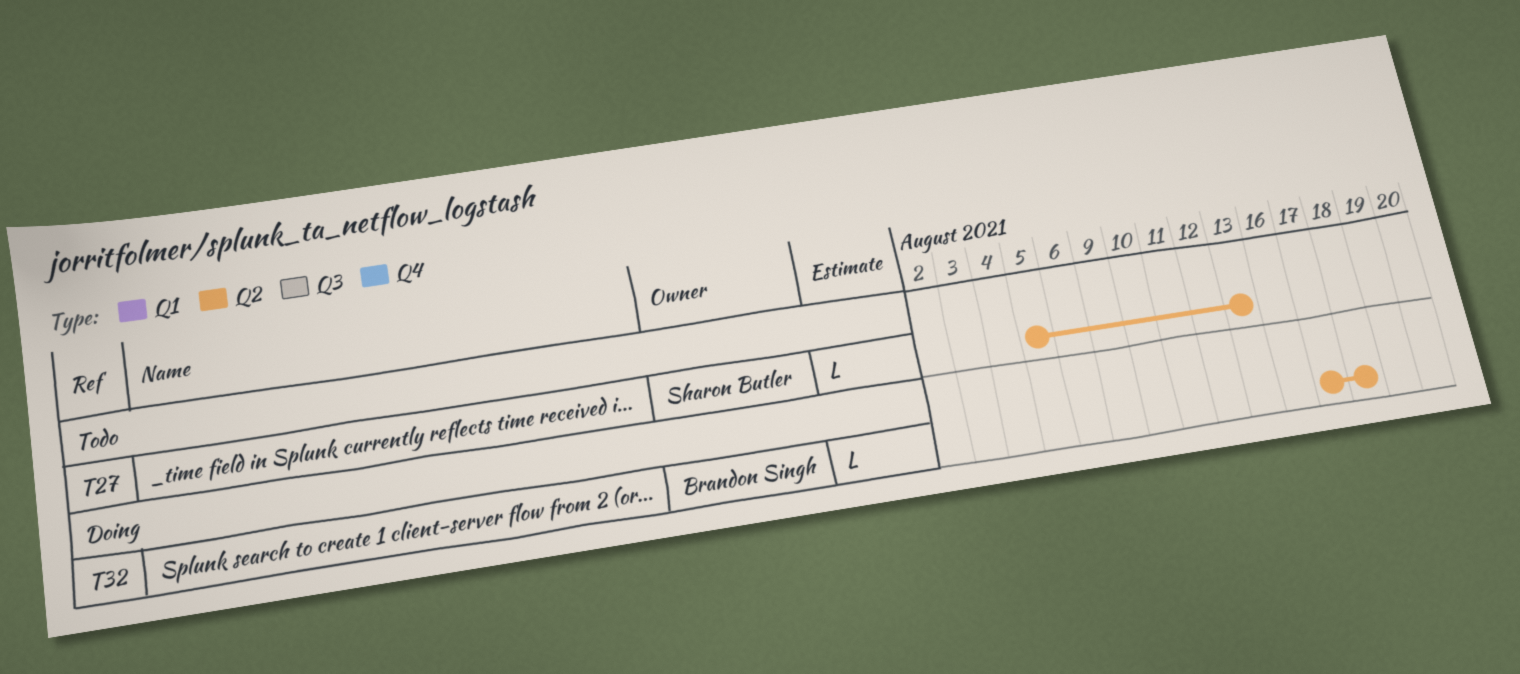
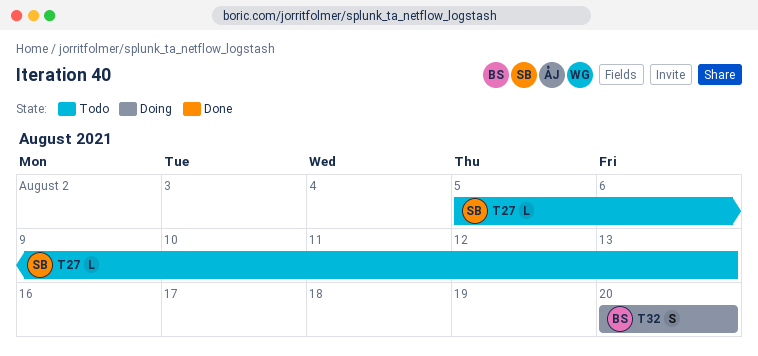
T32, estimate: L -> S
T32, start: Aug 17 -> Aug 20
T32, due: Aug 18 -> Aug 20

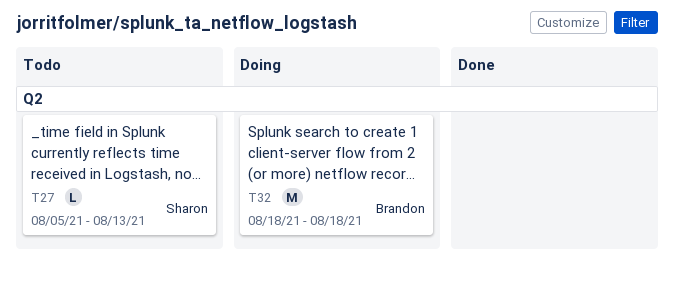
T32, estimate: S -> M
T32, start: Aug 20 -> Aug 18
T32, due: Aug 20 -> Aug 18

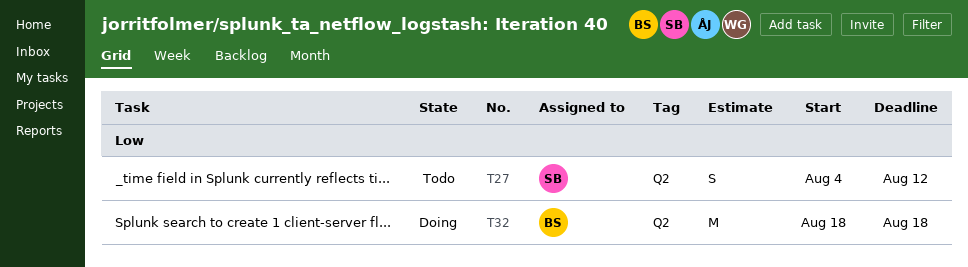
T27, estimate: L -> S
T27, start: Aug 5 -> Aug 4
T27, due: Aug 13 -> Aug 12

